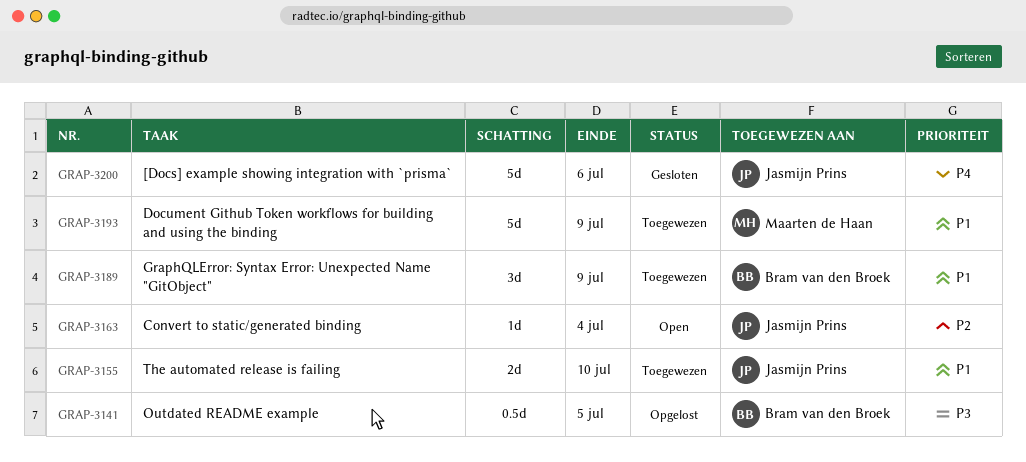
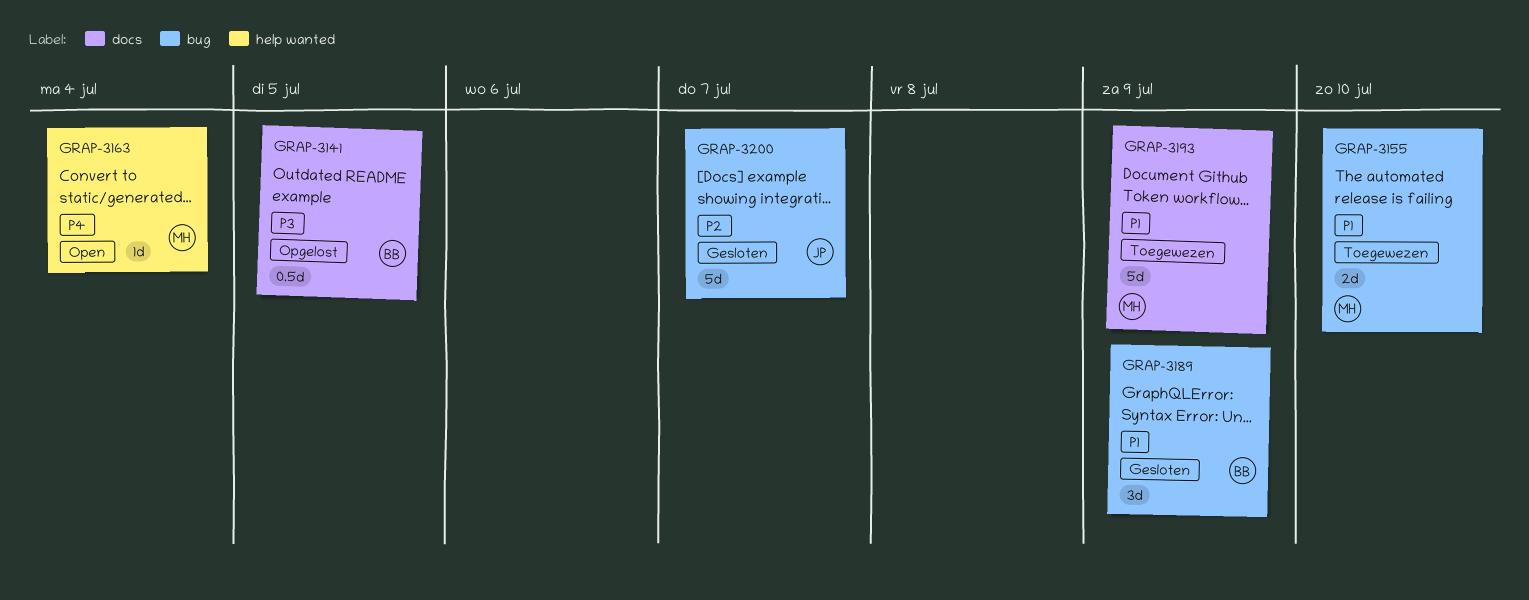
GRAP-3155, owner: Jasmijn Prins -> Maarten de Haan
GRAP-3163, owner: Jasmijn Prins -> Maarten de Haan
GRAP-3163, priority: P2 -> P4
GRAP-3189, status: Toegewezen -> Gesloten
GRAP-3200, priority: P4 -> P2
GRAP-3200, due: Jul 6 -> Jul 7

